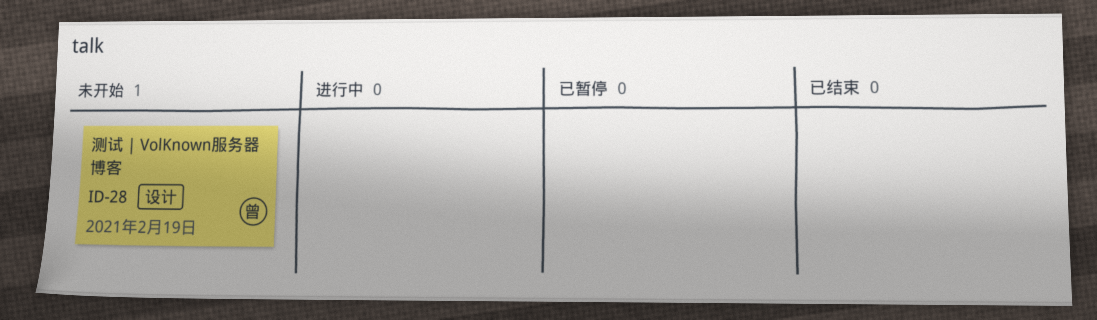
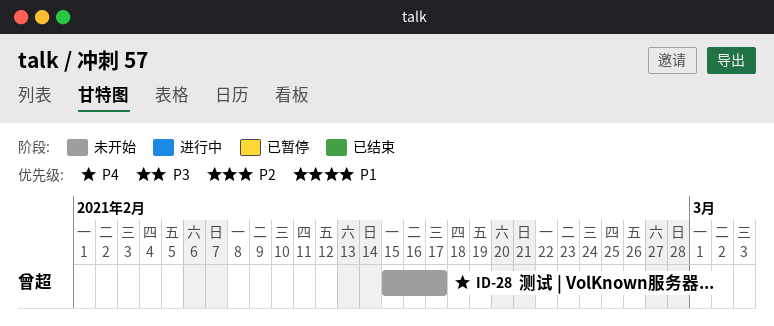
ID-28, due: Feb 19 -> Feb 17

